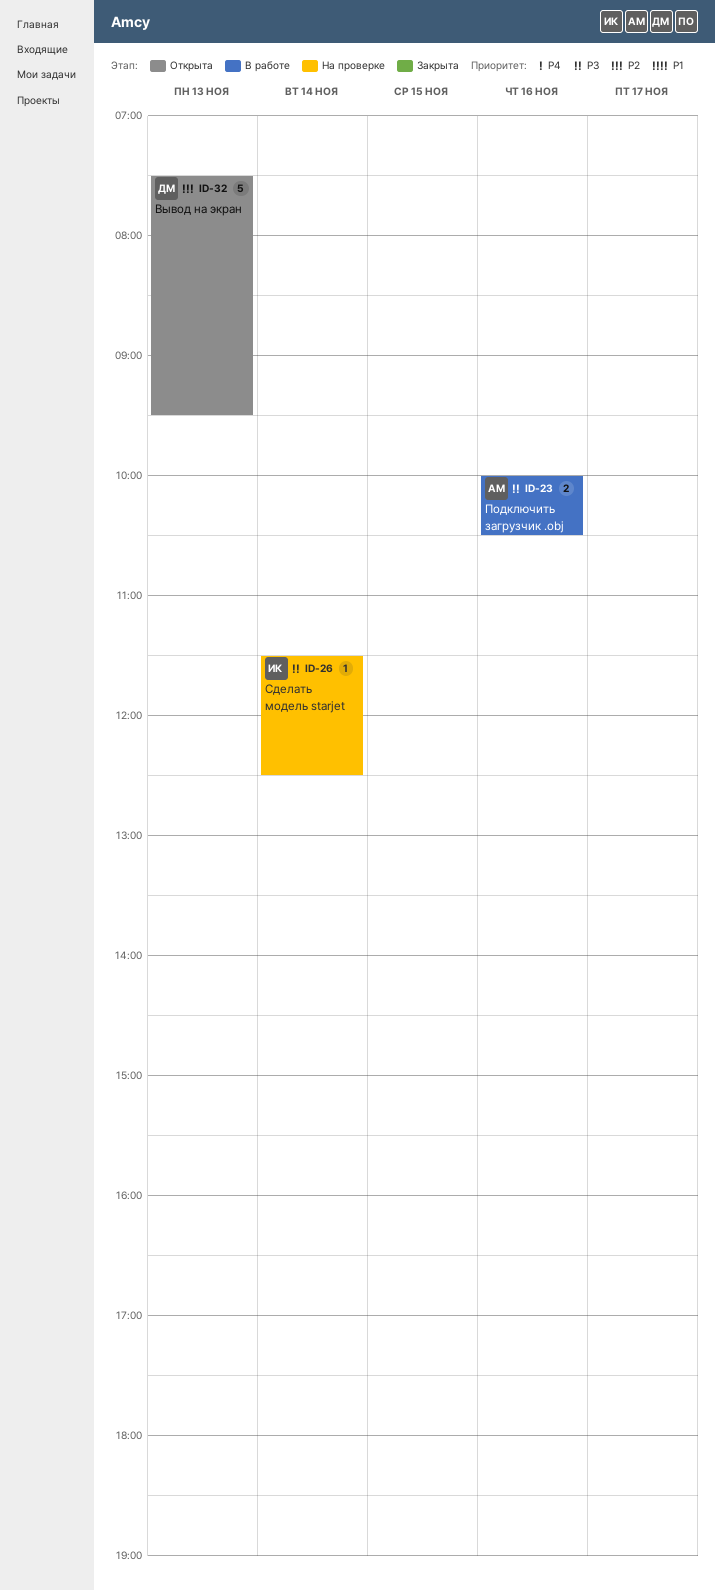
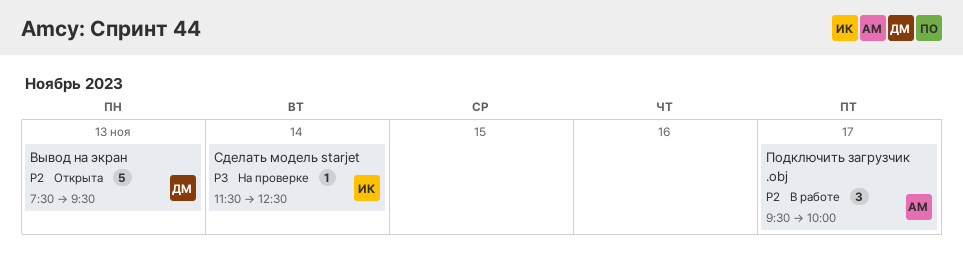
Подключить загрузчик .obj, priority: P3 -> P2
Подключить загрузчик .obj, estimate: 2 -> 3
Подключить загрузчик .obj, day: Nov 16 -> Nov 17
Подключить загрузчик .obj, begins: 10:00 -> 09:30
Подключить загрузчик .obj, ends: 10:30 -> 10:00

